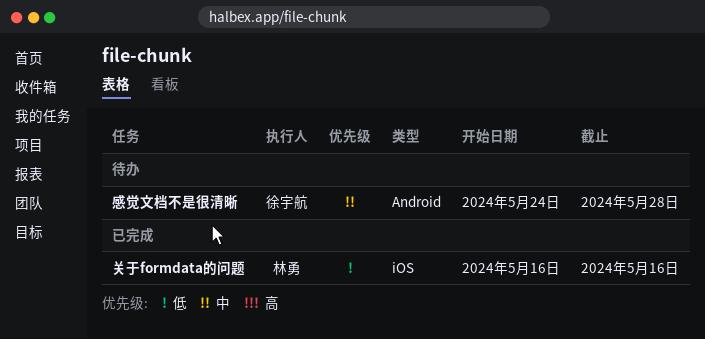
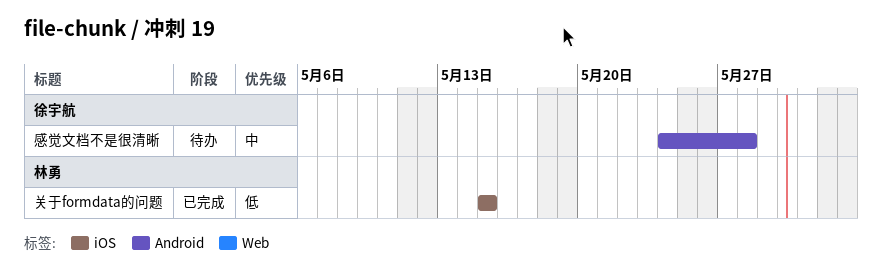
关于formdata的问题, start: May 16 -> May 15
关于formdata的问题, due: May 16 -> May 15

